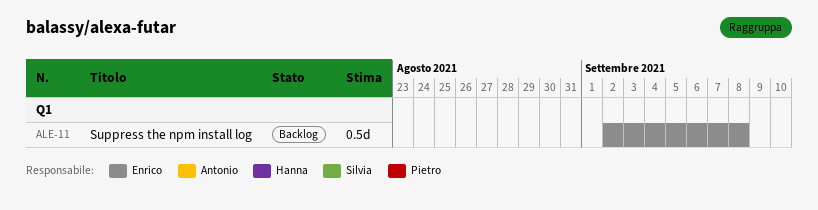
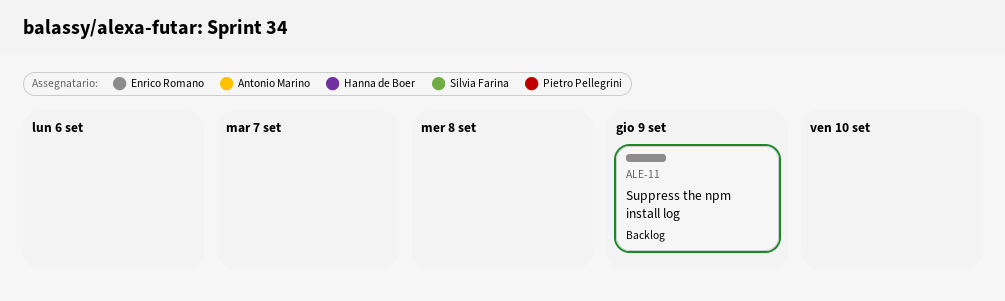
ALE-11, due: Sep 8 -> Sep 9

